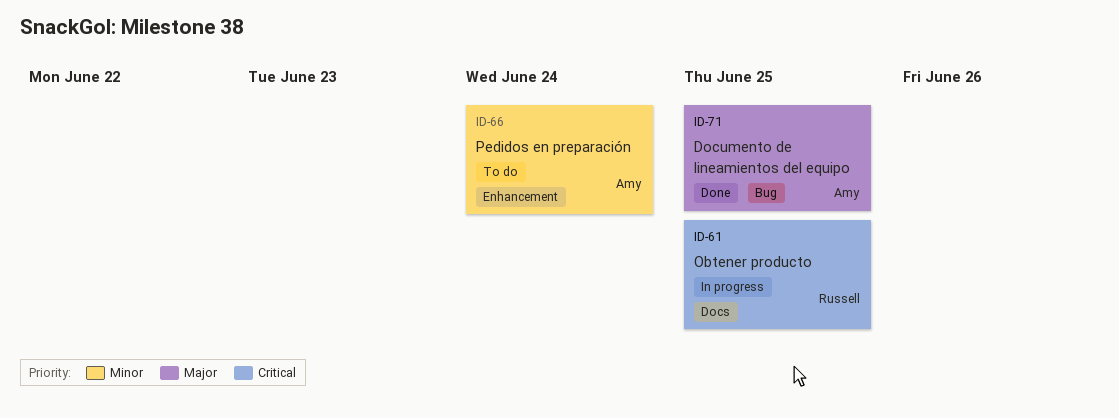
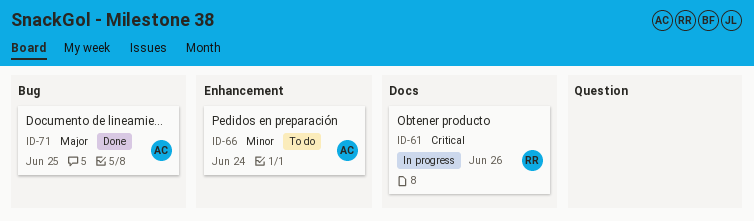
ID-61, due: Jun 25 -> Jun 26

